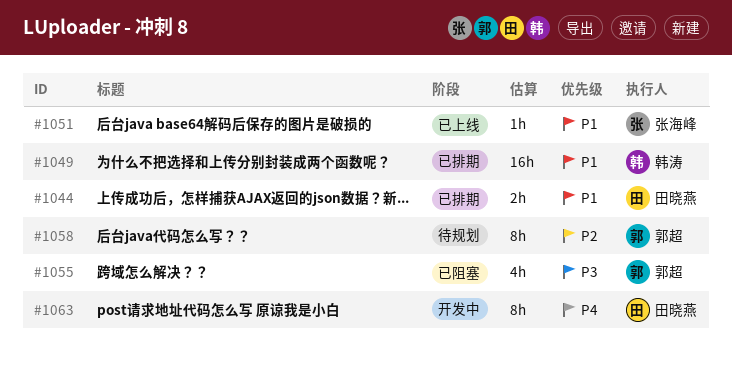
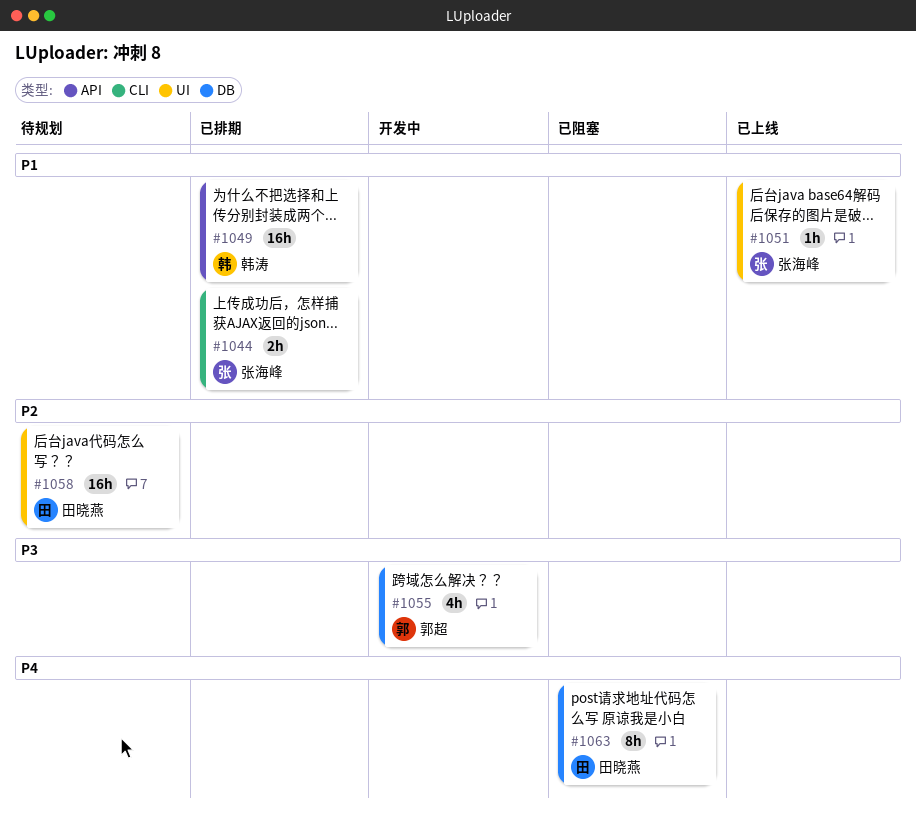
#1044, owner: 田晓燕 -> 张海峰
#1055, status: 已阻塞 -> 开发中
#1058, owner: 郭超 -> 田晓燕
#1058, estimate: 8h -> 16h
#1063, status: 开发中 -> 已阻塞

